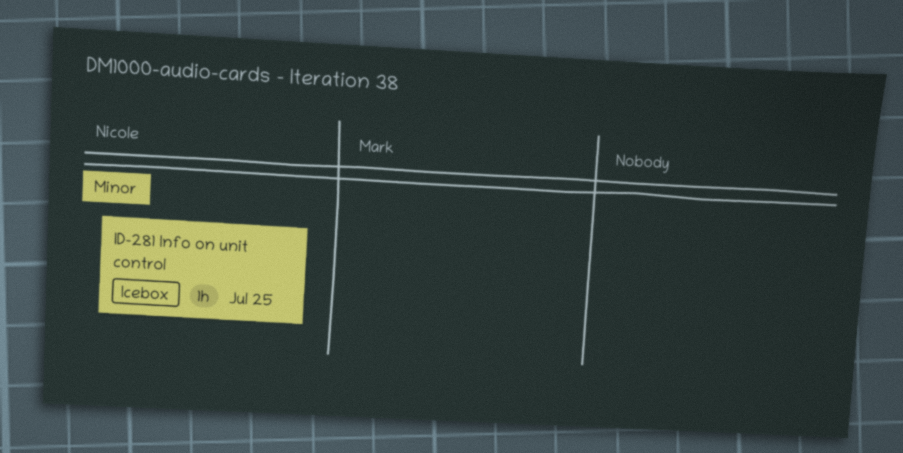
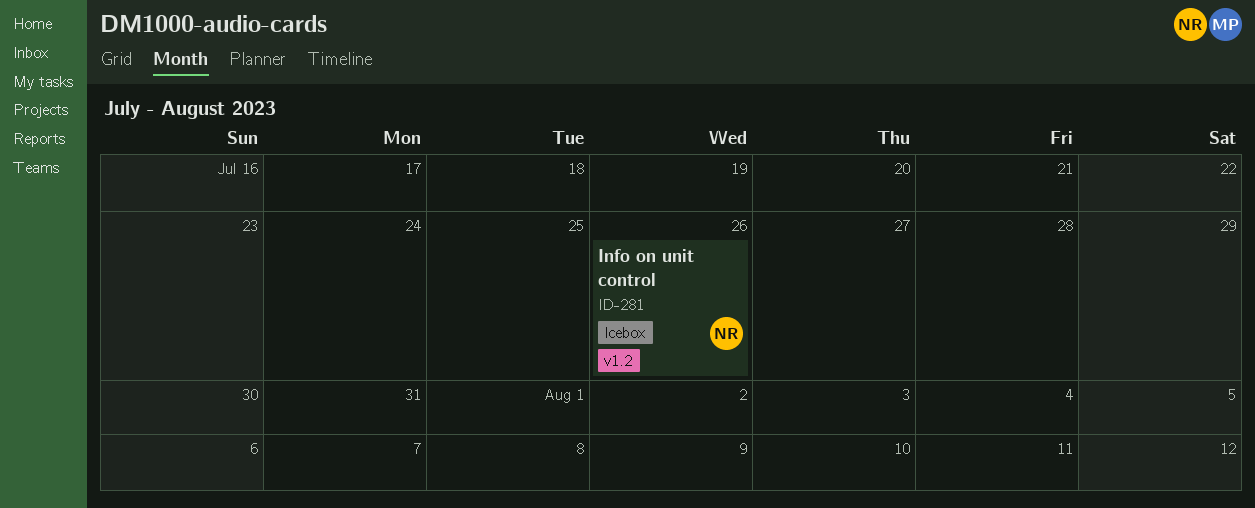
ID-281, due: Jul 25 -> Jul 26

